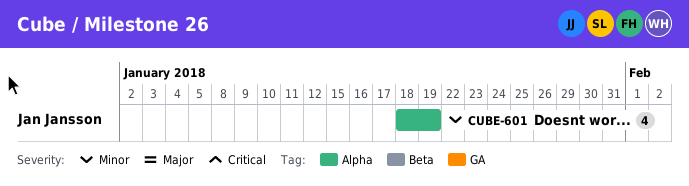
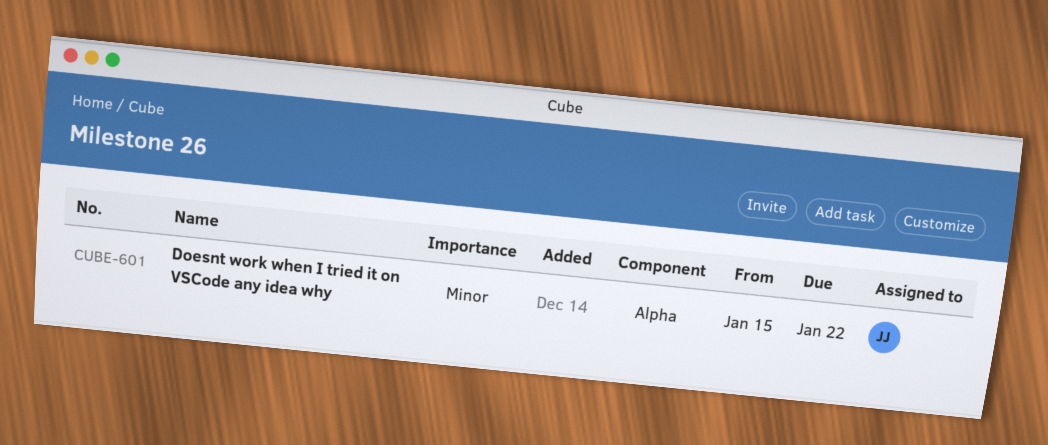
CUBE-601, start: Jan 18 -> Jan 15
CUBE-601, due: Jan 19 -> Jan 22

